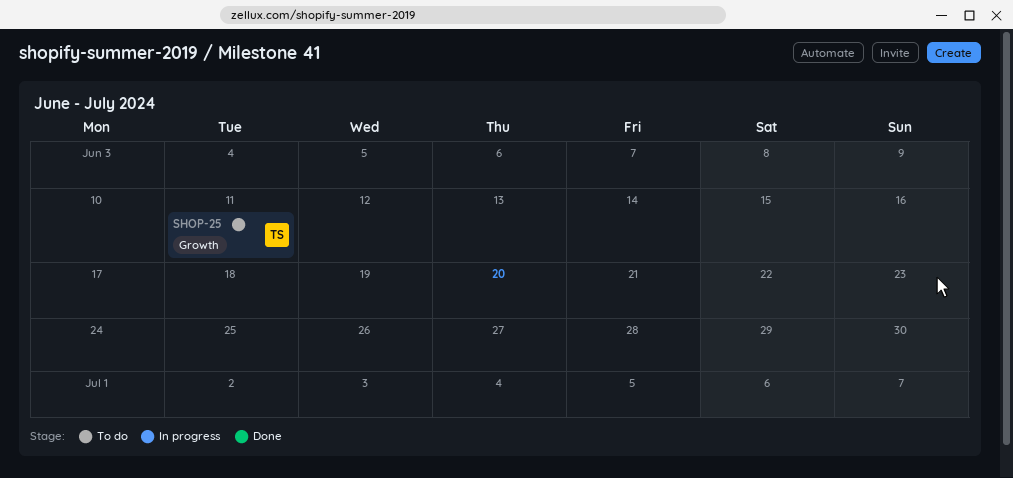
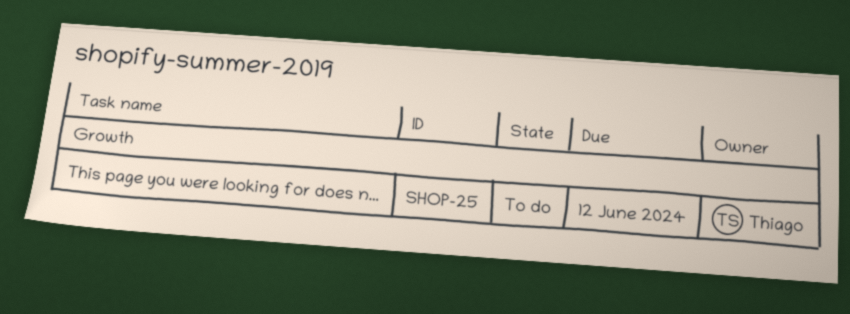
SHOP-25, due: Jun 11 -> Jun 12

